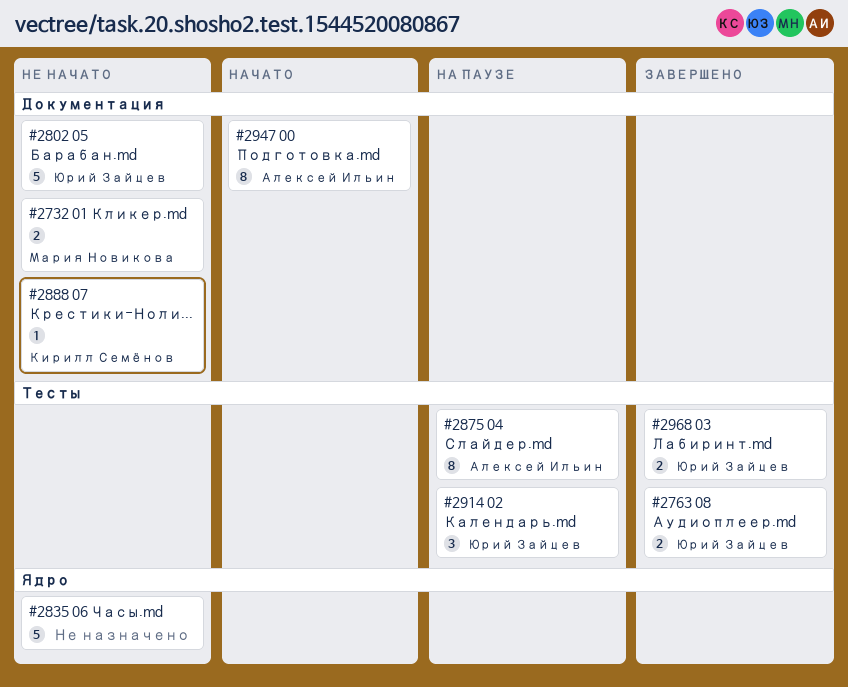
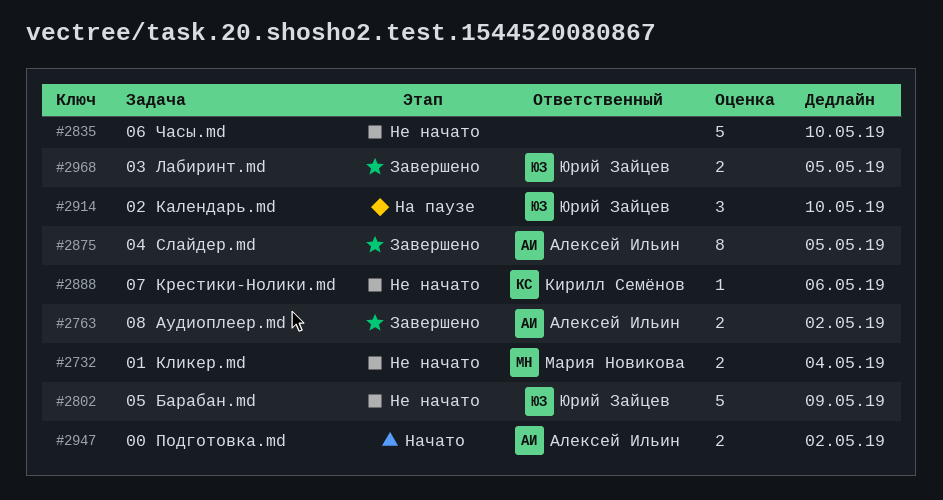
#2763, owner: Юрий Зайцев -> Алексей Ильин
#2875, status: На паузе -> Завершено
#2947, estimate: 8 -> 2

